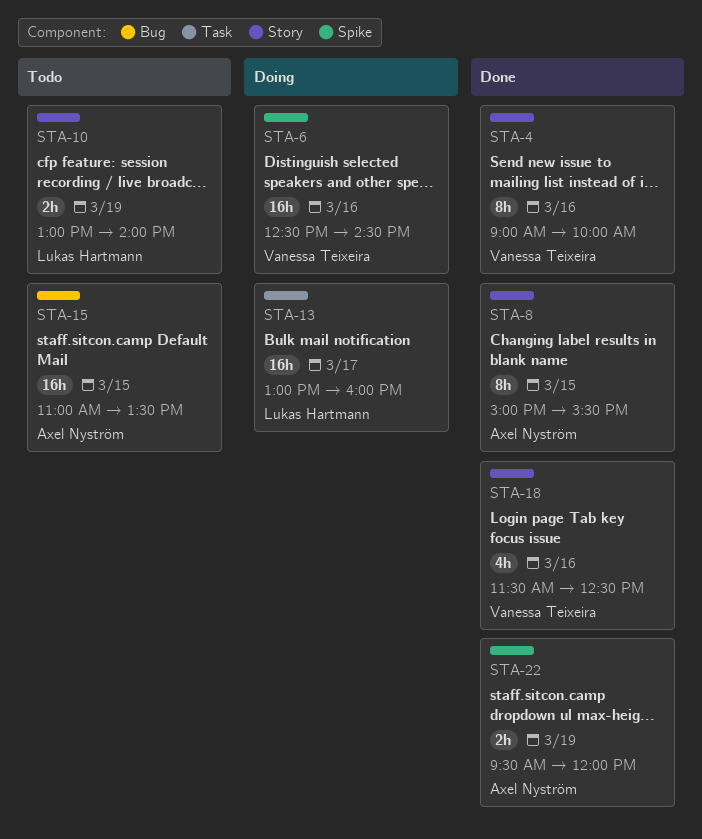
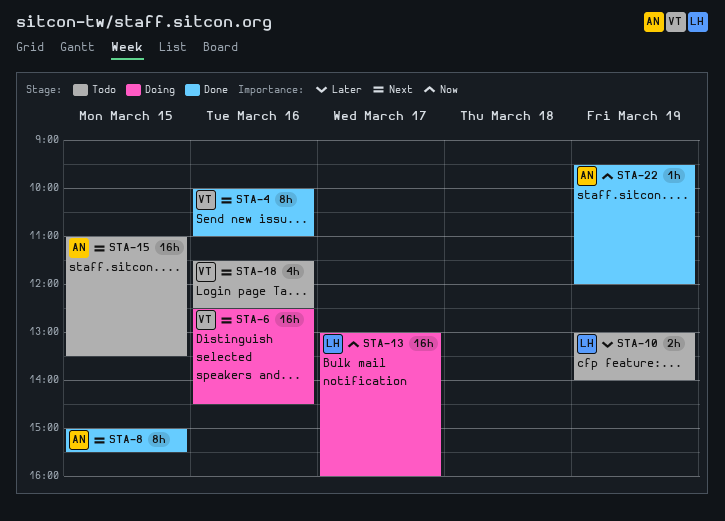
STA-4, begins: 09:00 -> 10:00
STA-4, ends: 10:00 -> 11:00
STA-18, status: Done -> Todo
STA-22, estimate: 2h -> 1h

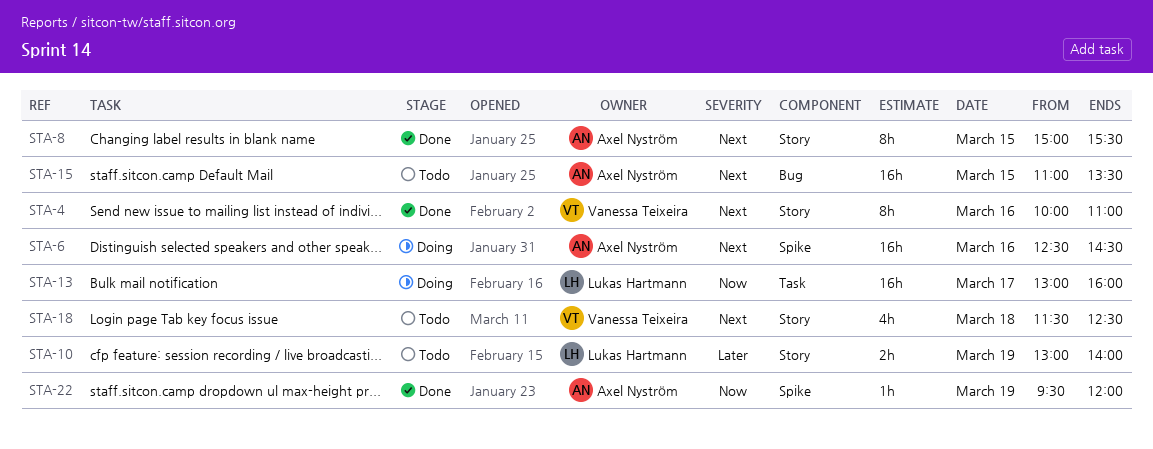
STA-6, owner: Vanessa Teixeira -> Axel Nyström
STA-18, day: Mar 16 -> Mar 18

